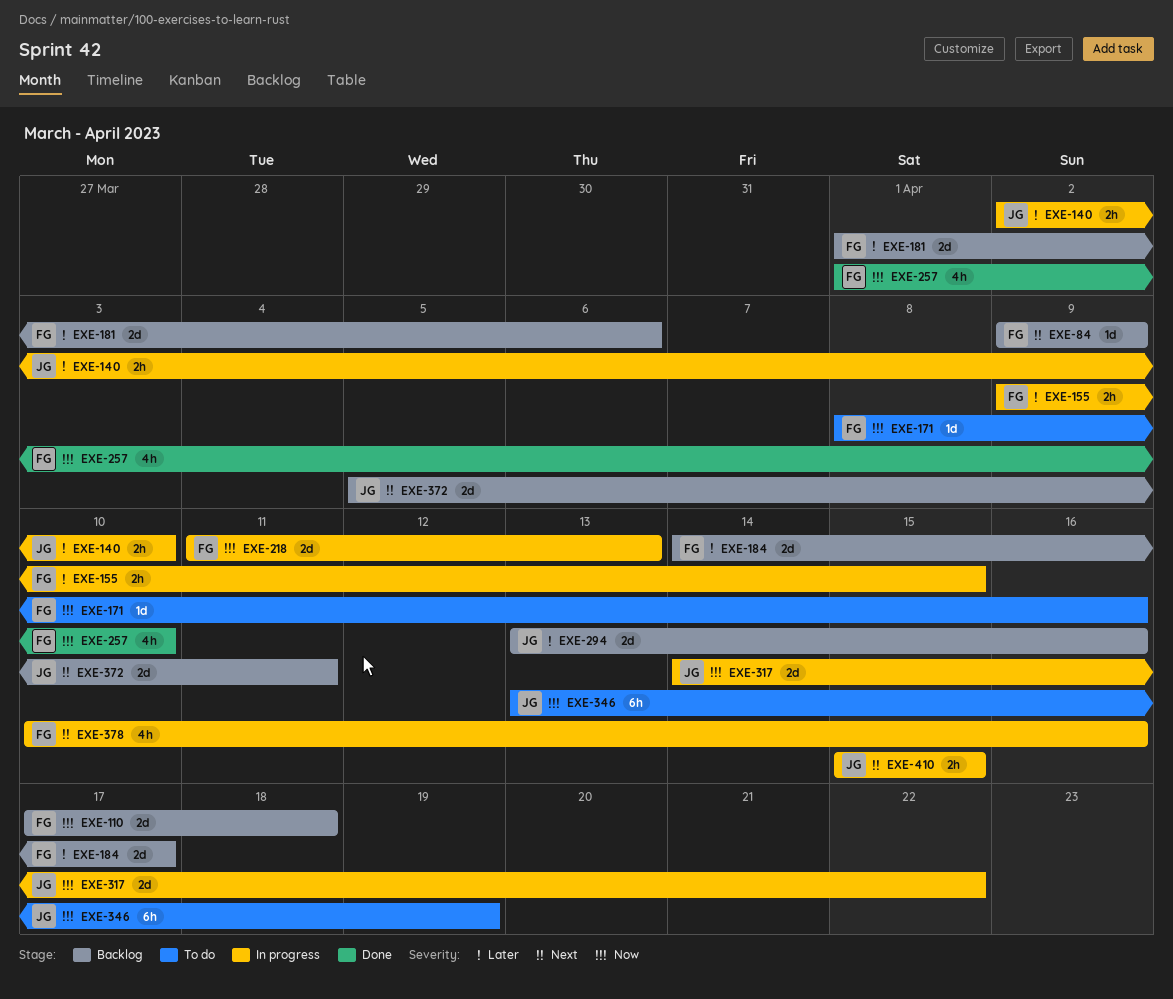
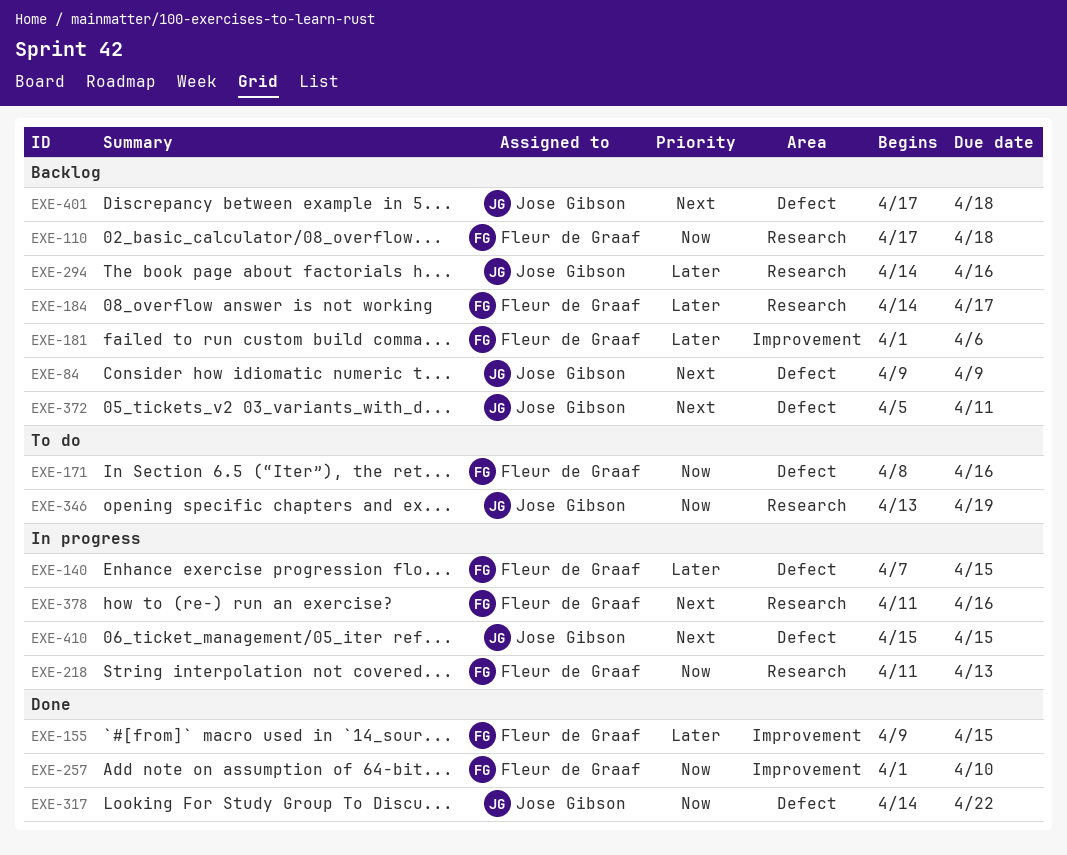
EXE-84, owner: Fleur de Graaf -> Jose Gibson
EXE-140, owner: Jose Gibson -> Fleur de Graaf
EXE-140, start: Apr 2 -> Apr 7
EXE-140, due: Apr 10 -> Apr 15
EXE-155, status: In progress -> Done
EXE-294, start: Apr 13 -> Apr 14
EXE-317, status: In progress -> Done
EXE-378, start: Apr 10 -> Apr 11
EXE-401: none -> present

